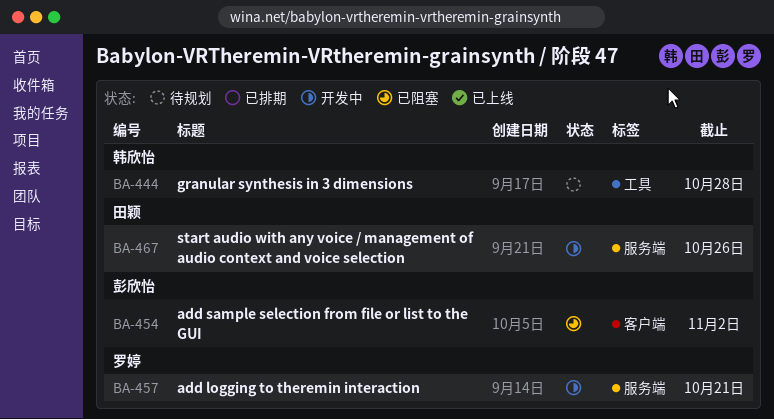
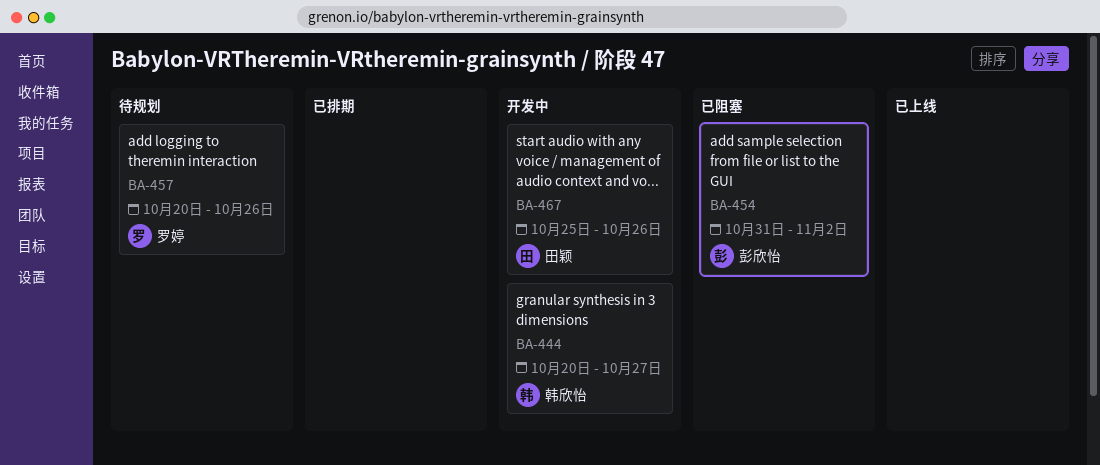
BA-444, status: 待规划 -> 开发中
BA-444, due: Oct 28 -> Oct 27
BA-457, status: 开发中 -> 待规划
BA-457, due: Oct 21 -> Oct 26

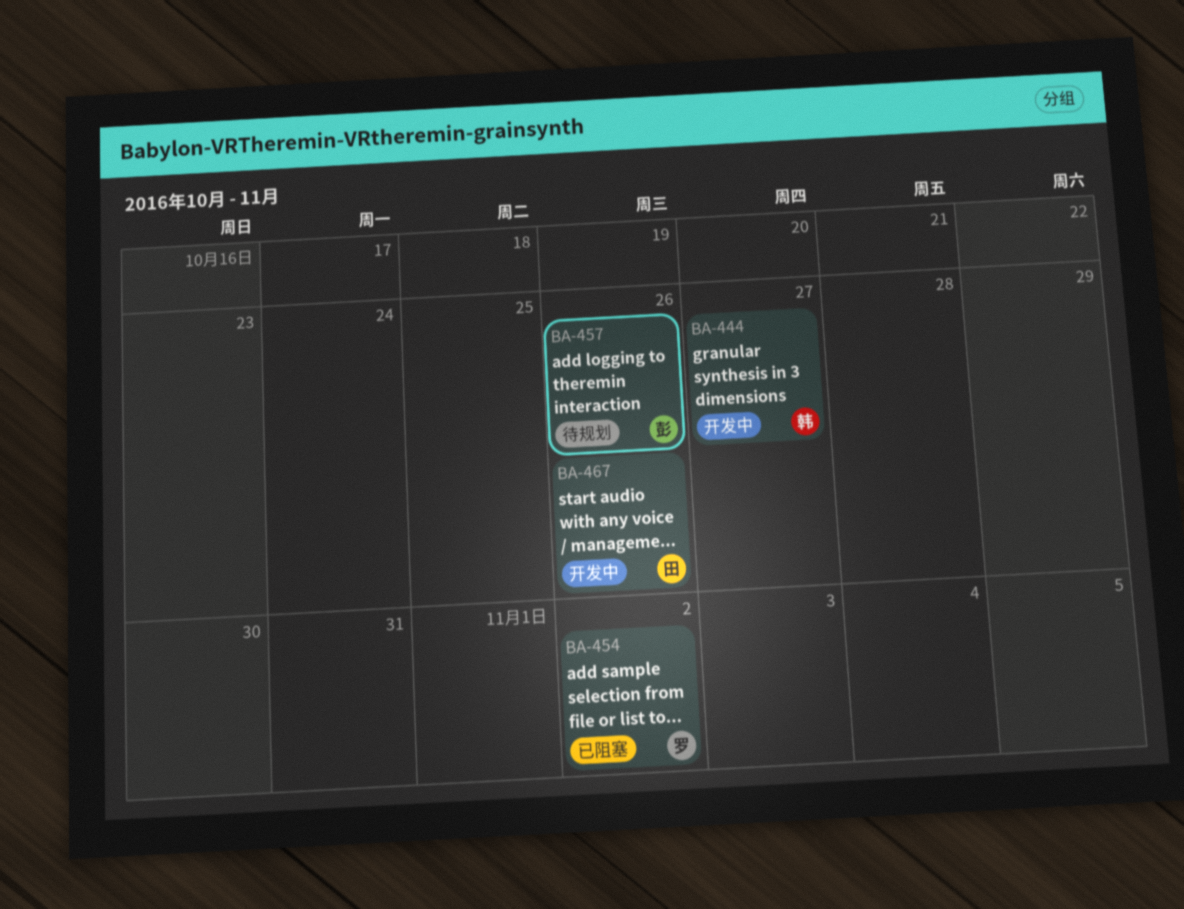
BA-454, owner: 彭欣怡 -> 罗婷
BA-457, owner: 罗婷 -> 彭欣怡

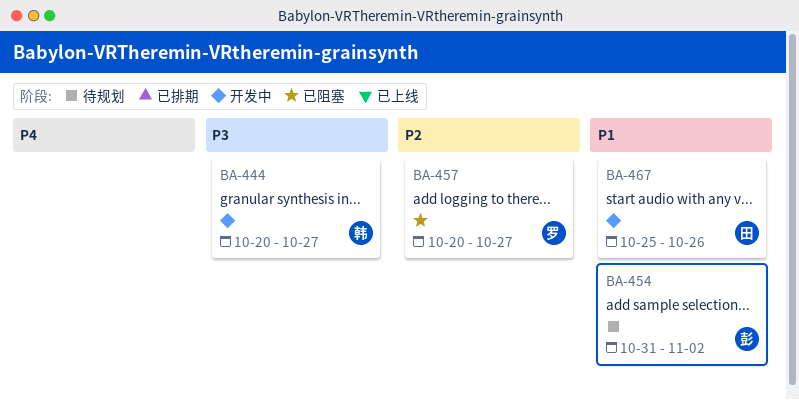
BA-454, status: 已阻塞 -> 待规划
BA-454, owner: 罗 -> 彭
BA-457, status: 待规划 -> 已阻塞
BA-457, owner: 彭 -> 罗
BA-457, due: Oct 26 -> Oct 27

